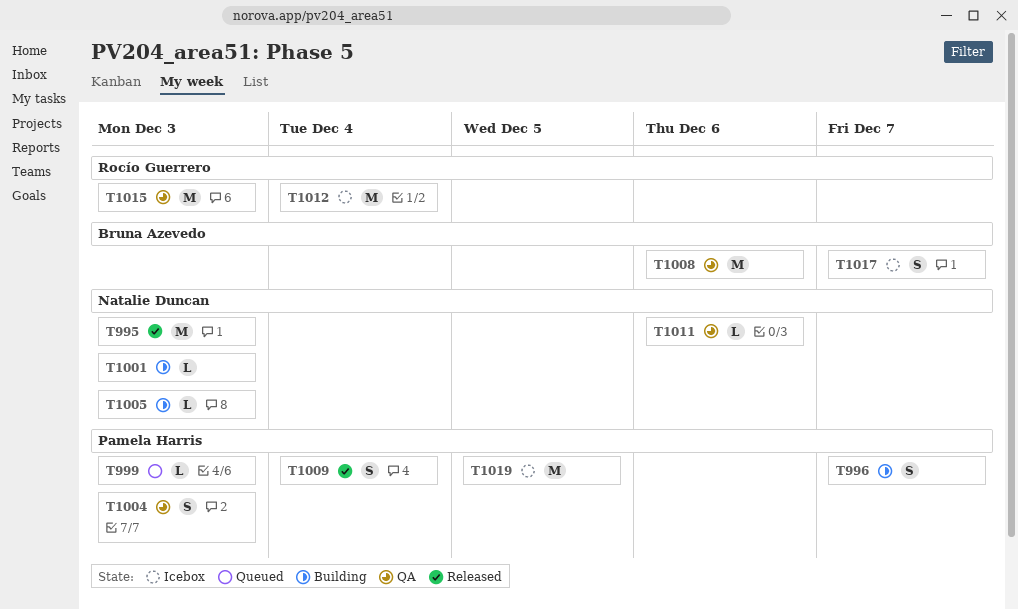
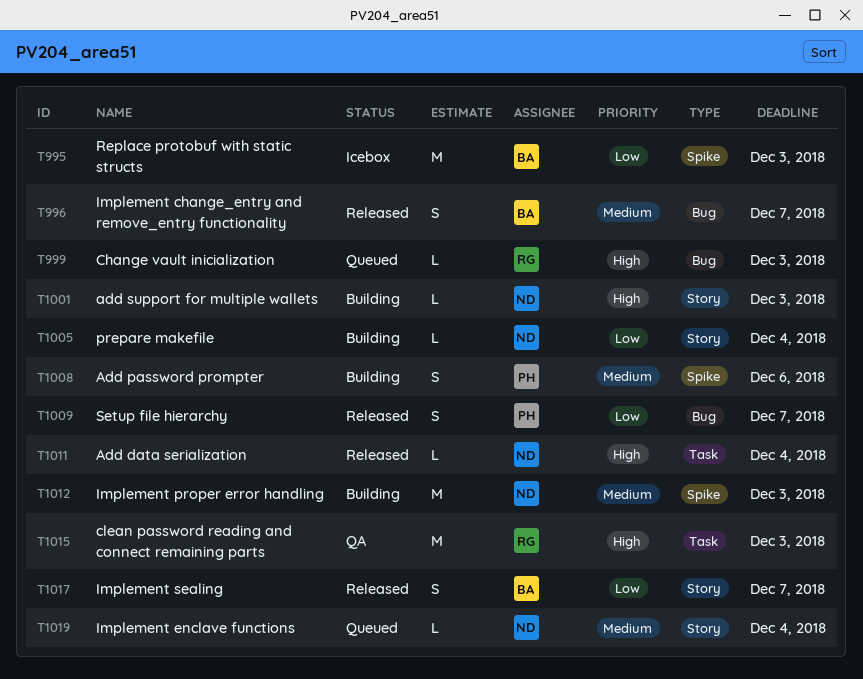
T995, status: Released -> Icebox
T995, owner: Natalie Duncan -> Bruna Azevedo
T996, status: Building -> Released
T996, owner: Pamela Harris -> Bruna Azevedo
T999, owner: Pamela Harris -> Rocío Guerrero
T1004: present -> none
T1005, due: Dec 3 -> Dec 4
T1008, status: QA -> Building
T1008, owner: Bruna Azevedo -> Pamela Harris
T1008, estimate: M -> S
T1009, due: Dec 4 -> Dec 7
T1011, status: QA -> Released
T1011, due: Dec 6 -> Dec 4
T1012, status: Icebox -> Building
T1012, owner: Rocío Guerrero -> Natalie Duncan
T1012, due: Dec 4 -> Dec 3
T1017, status: Icebox -> Released
T1019, status: Icebox -> Queued
T1019, owner: Pamela Harris -> Natalie Duncan
T1019, estimate: M -> L
T1019, due: Dec 5 -> Dec 4

